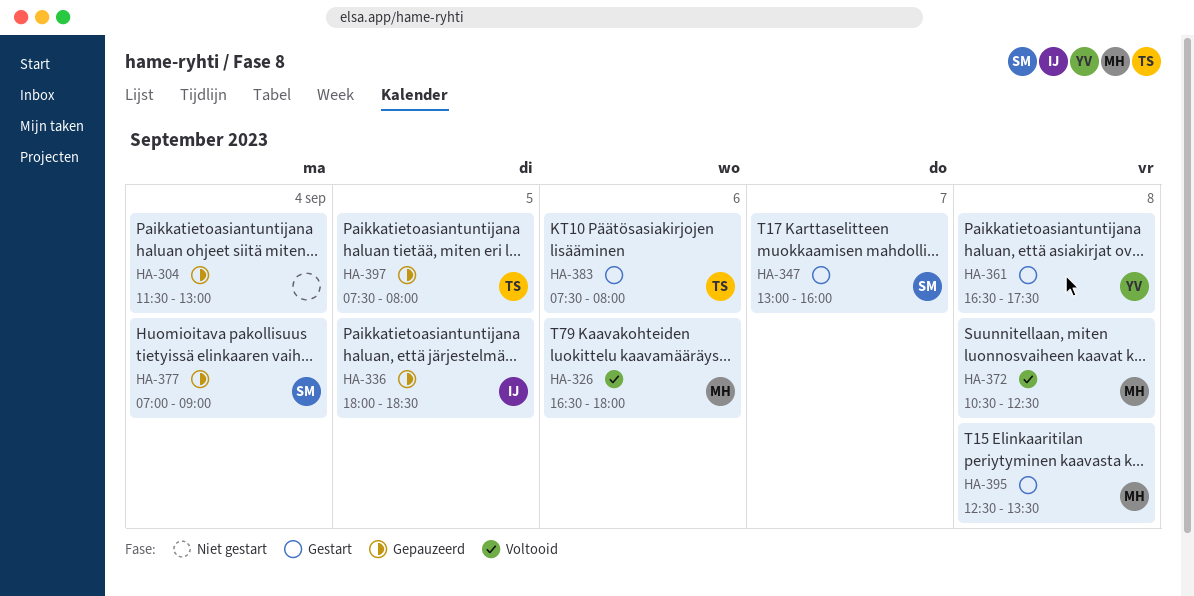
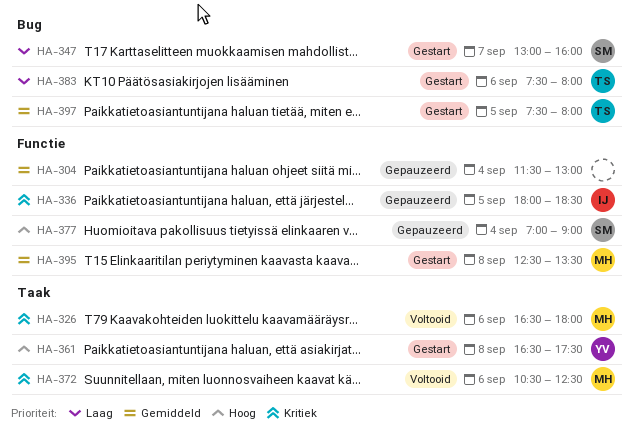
HA-372, day: Sep 8 -> Sep 6
HA-397, status: Gepauzeerd -> Gestart

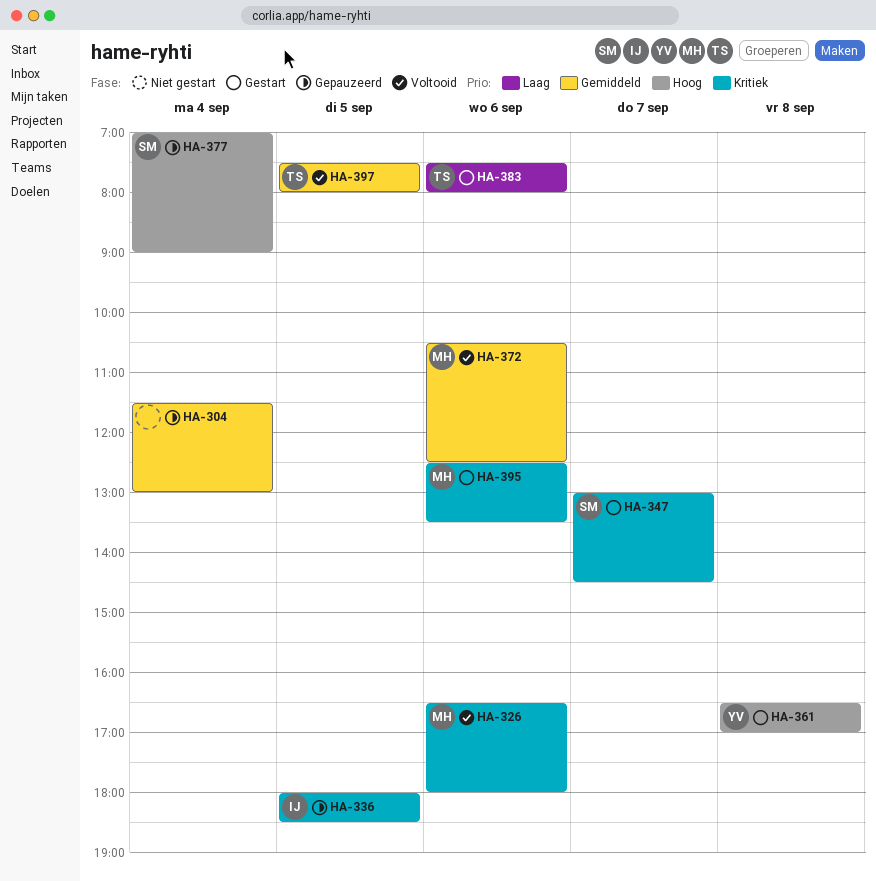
HA-347, priority: Laag -> Kritiek
HA-347, ends: 16:00 -> 14:30
HA-361, ends: 17:30 -> 17:00
HA-372, priority: Kritiek -> Gemiddeld
HA-395, priority: Gemiddeld -> Kritiek
HA-395, day: Sep 8 -> Sep 6
HA-397, status: Gestart -> Voltooid

